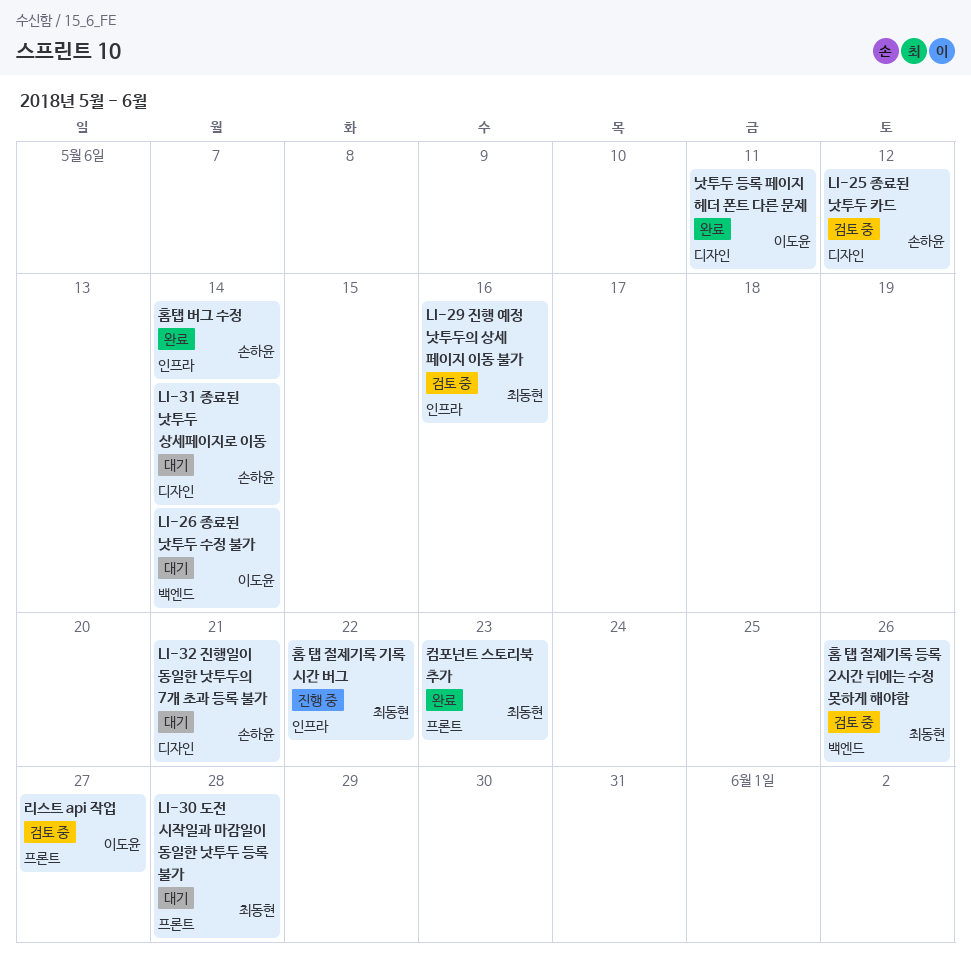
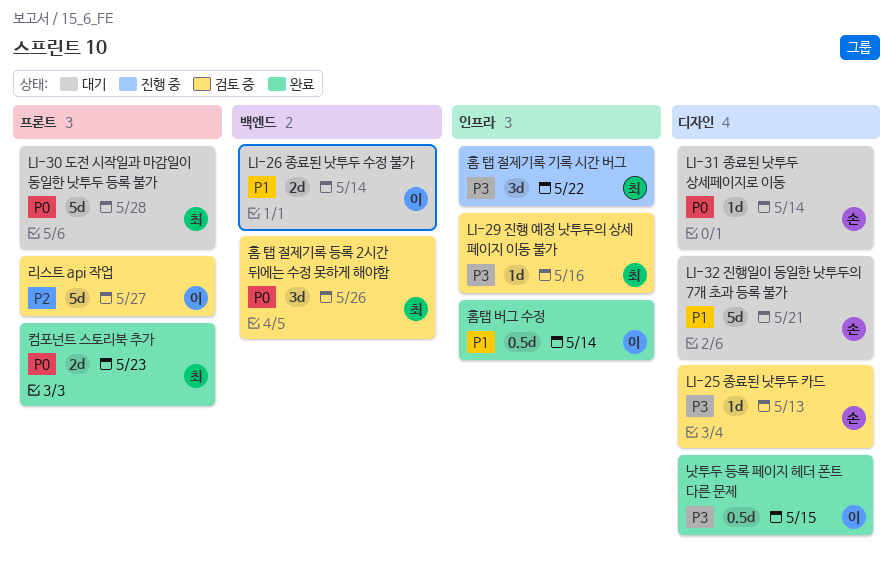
LI-25 종료된 낫투두 카드, due: May 12 -> May 13
낫투두 등록 페이지 헤더 폰트 다른 문제, due: May 11 -> May 15
홈탭 버그 수정, owner: 손하윤 -> 이도윤

